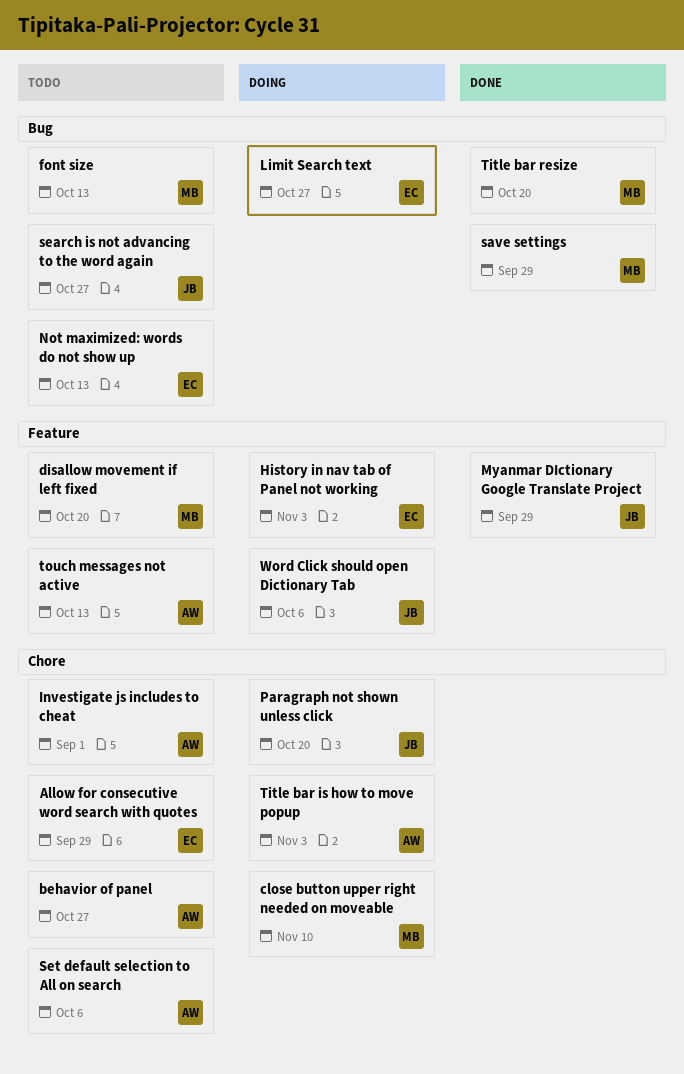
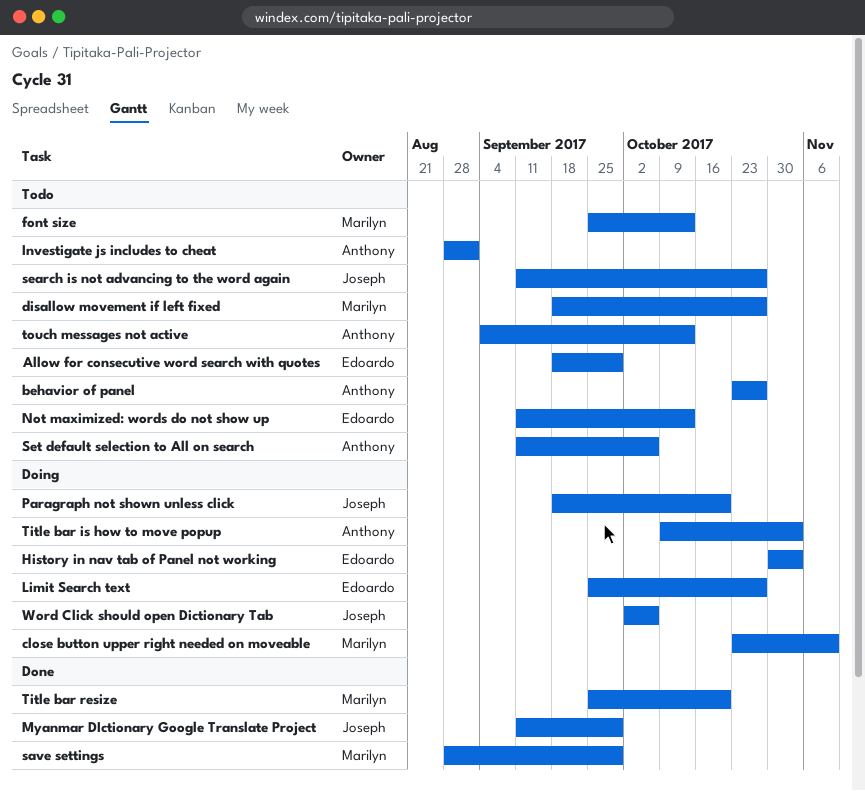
disallow movement if left fixed, due: Oct 20 -> Oct 27

